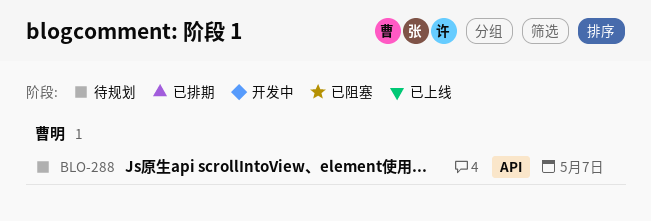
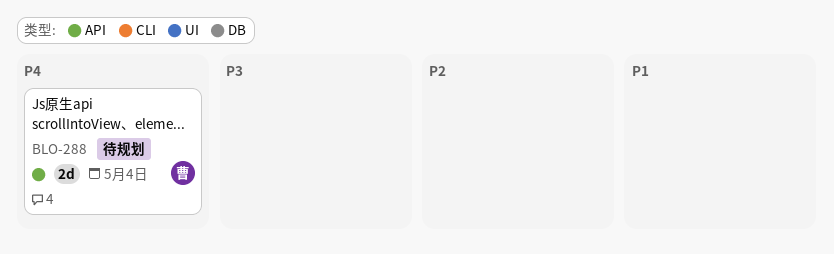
BLO-288, due: May 7 -> May 4

